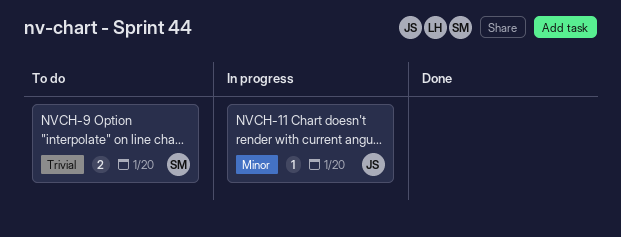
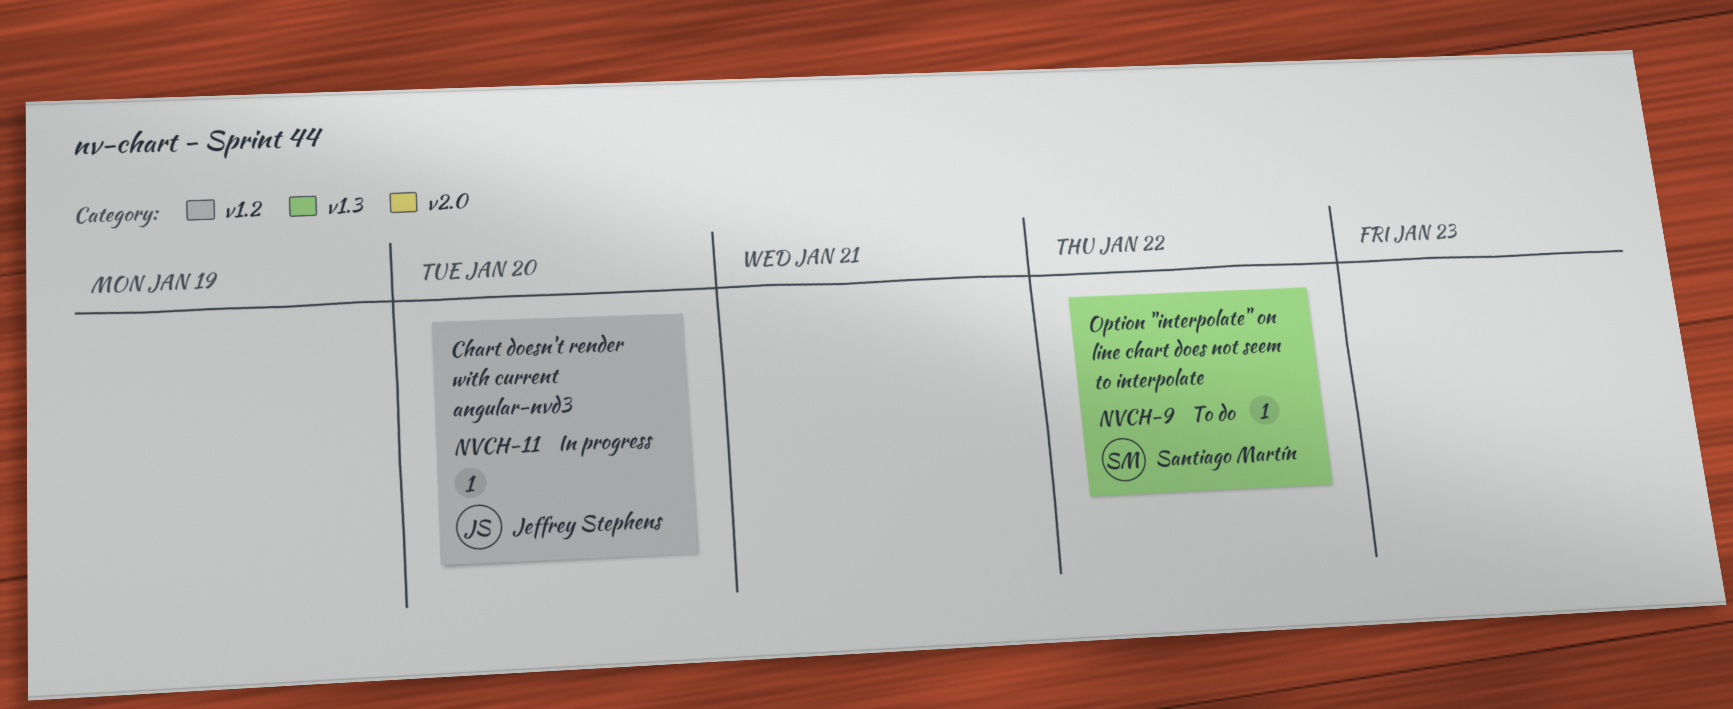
NVCH-9, estimate: 2 -> 1
NVCH-9, due: Jan 20 -> Jan 22

